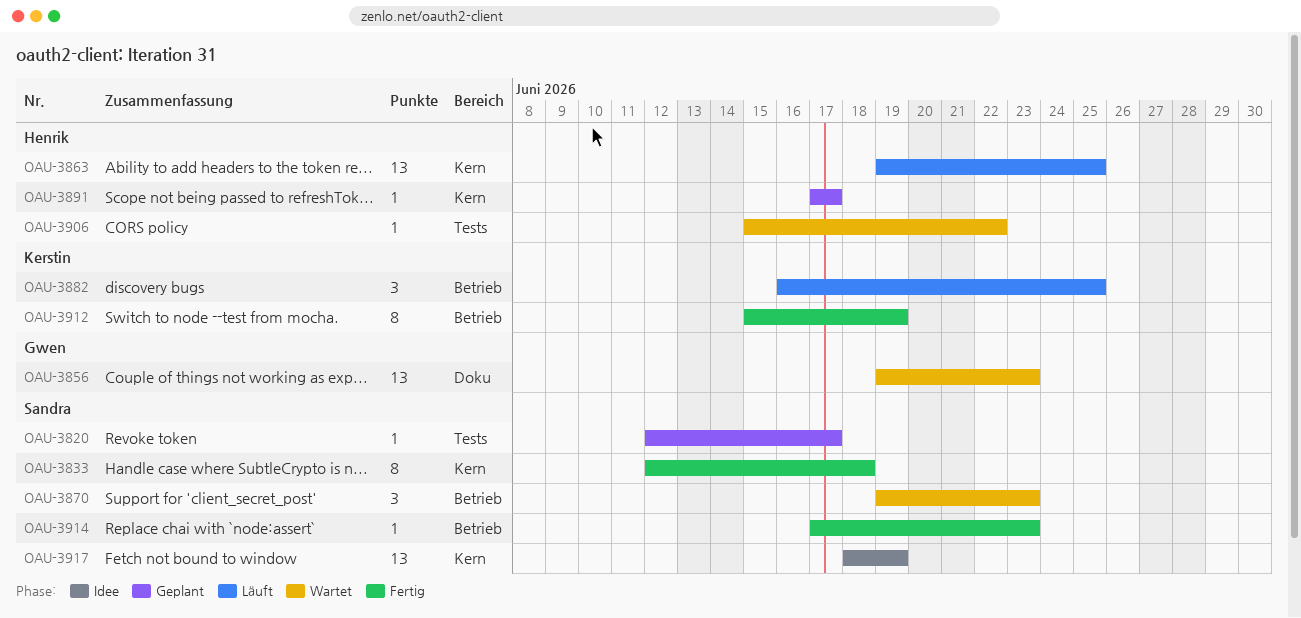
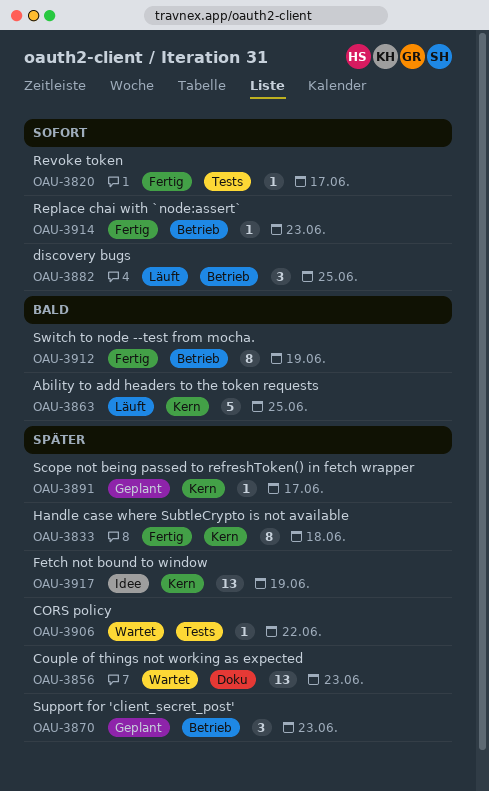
OAU-3820, status: Geplant -> Fertig
OAU-3863, estimate: 13 -> 5
OAU-3870, status: Wartet -> Geplant

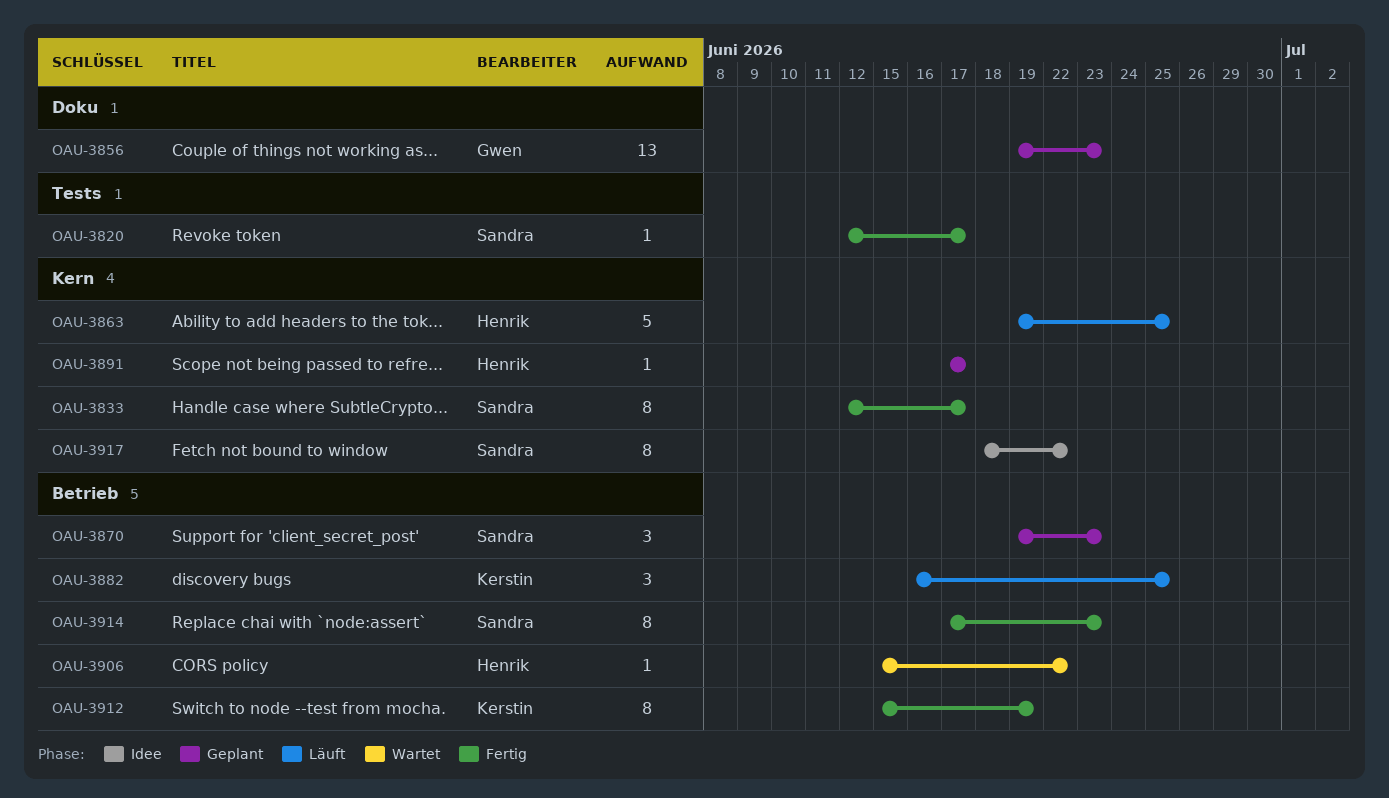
OAU-3833, due: Jun 18 -> Jun 17
OAU-3856, status: Wartet -> Geplant
OAU-3906, label: Tests -> Betrieb
OAU-3914, estimate: 1 -> 8
OAU-3917, estimate: 13 -> 8
OAU-3917, due: Jun 19 -> Jun 22

